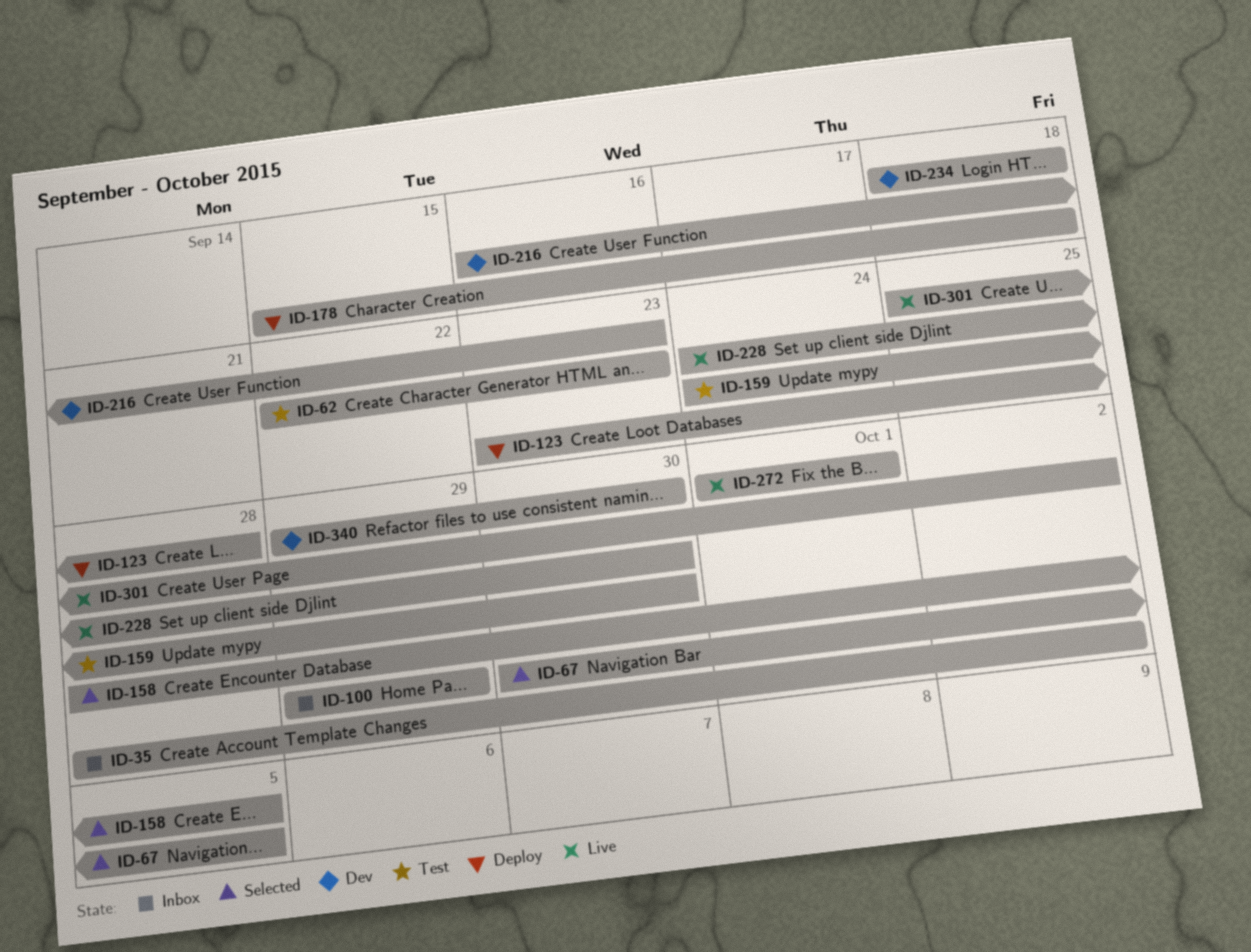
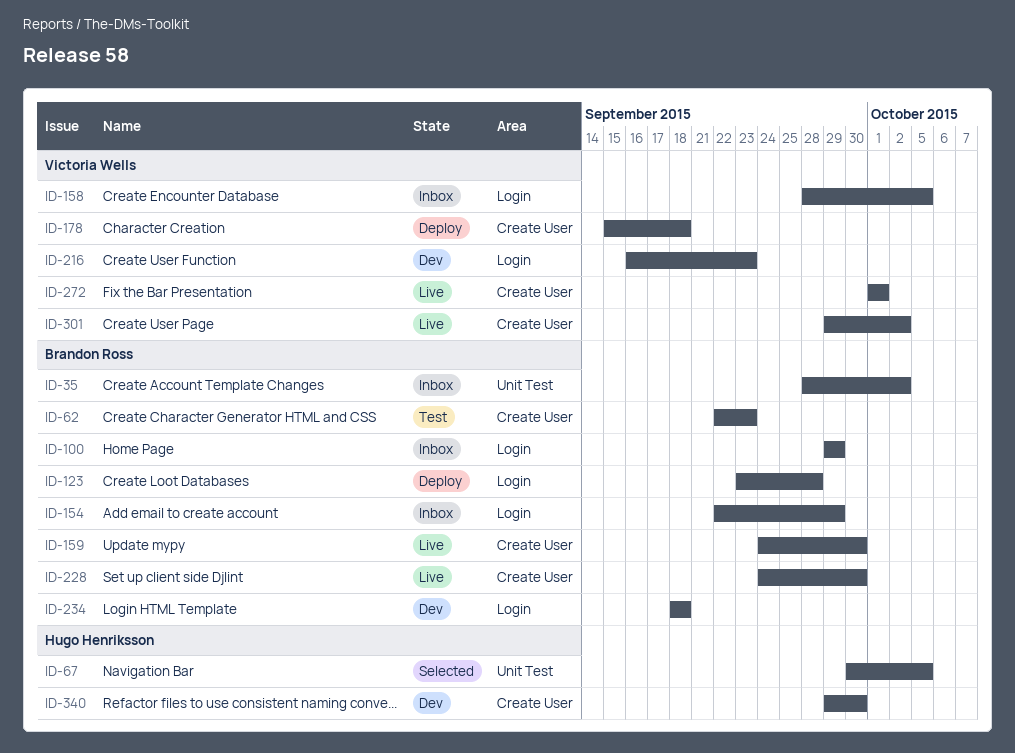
ID-154: none -> present
ID-158, status: Selected -> Inbox
ID-159, status: Test -> Live
ID-301, start: Sep 25 -> Sep 29

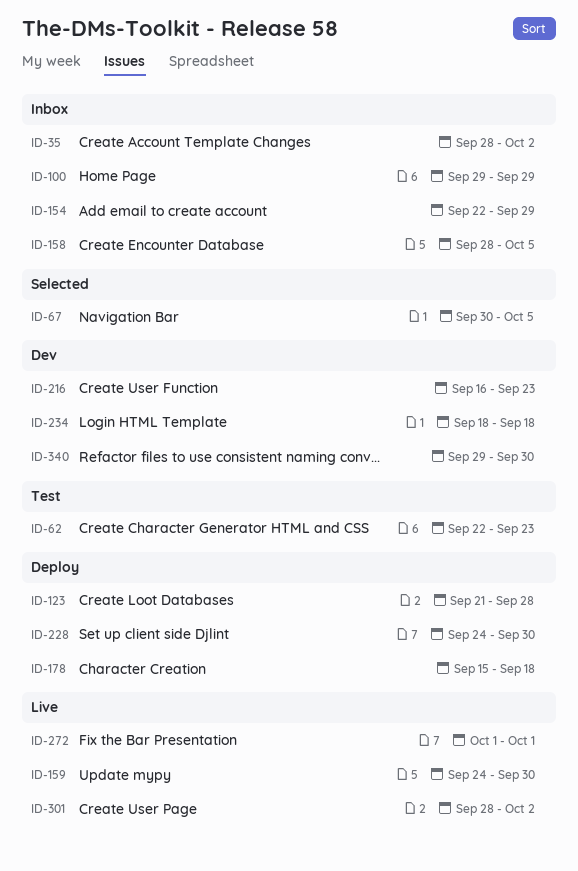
ID-123, start: Sep 23 -> Sep 21
ID-228, status: Live -> Deploy
ID-301, start: Sep 29 -> Sep 28

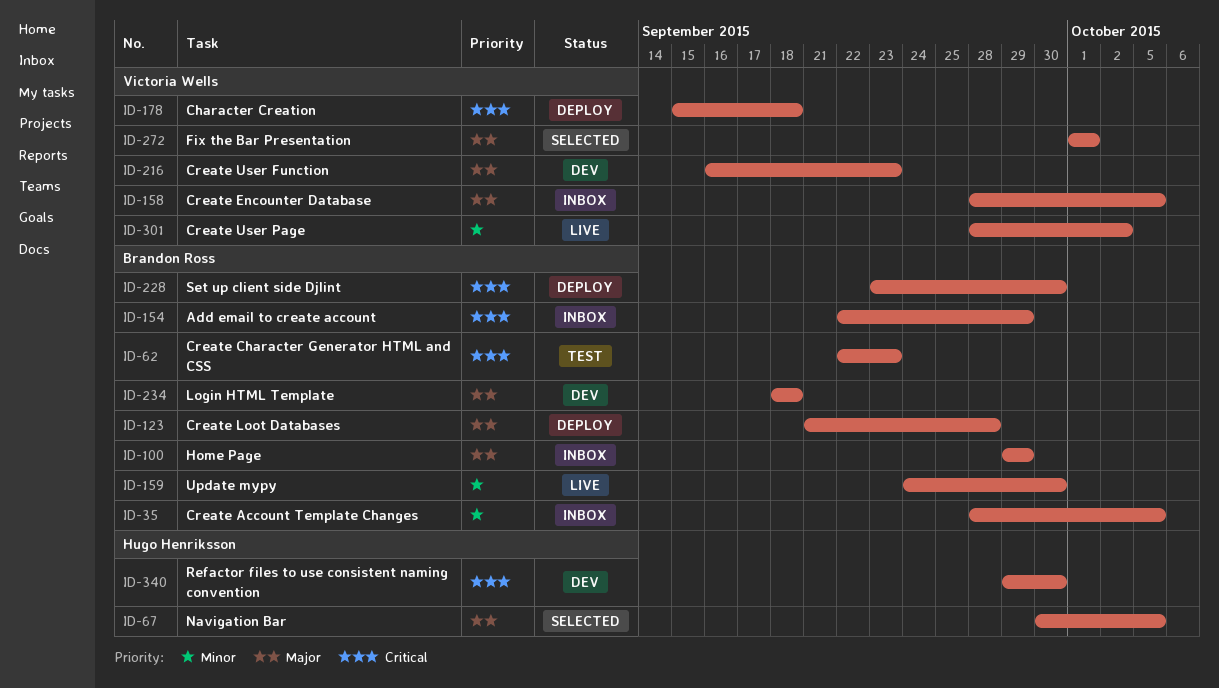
ID-35, due: Oct 2 -> Oct 5
ID-228, start: Sep 24 -> Sep 23
ID-272, status: Live -> Selected

